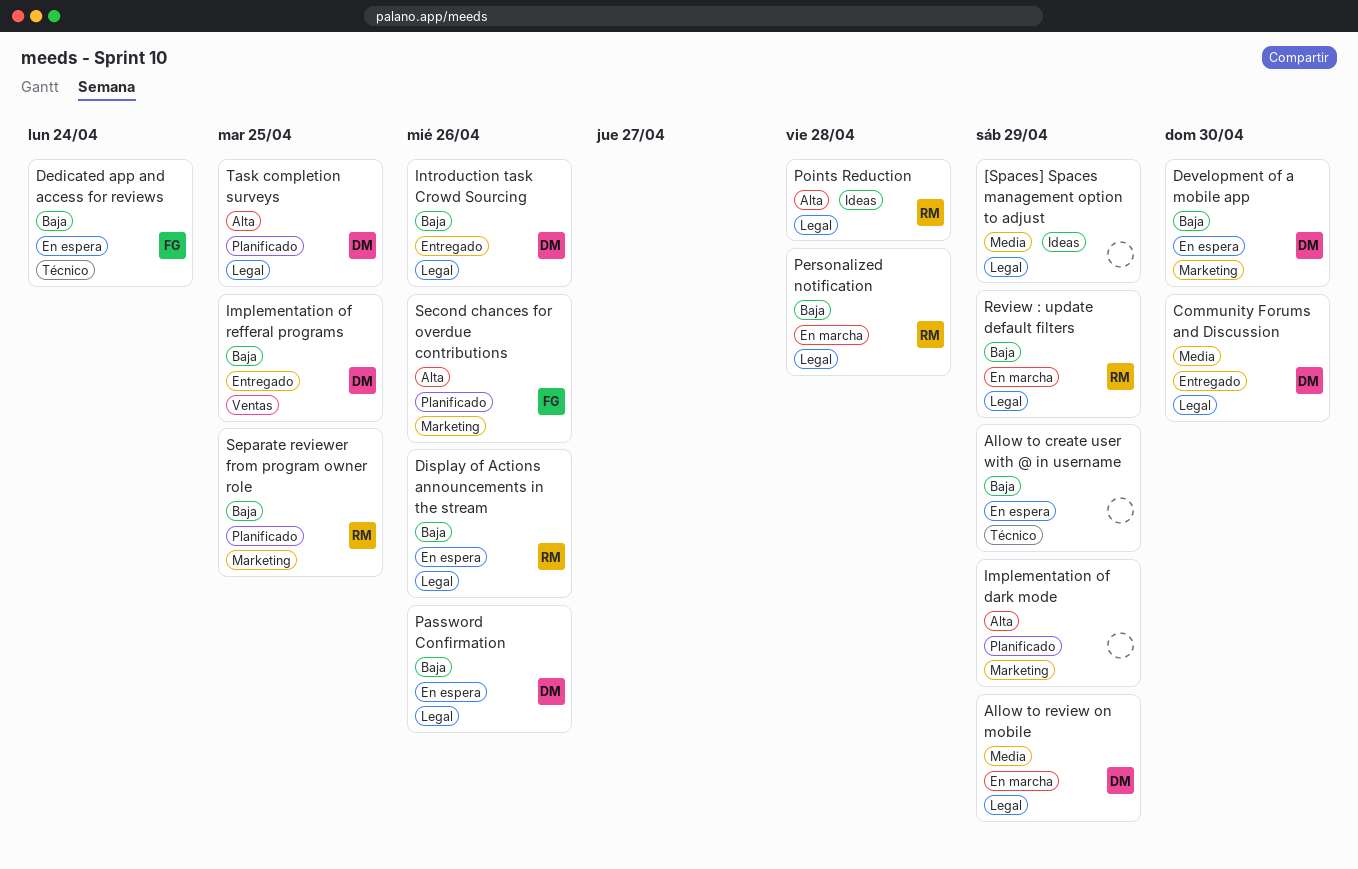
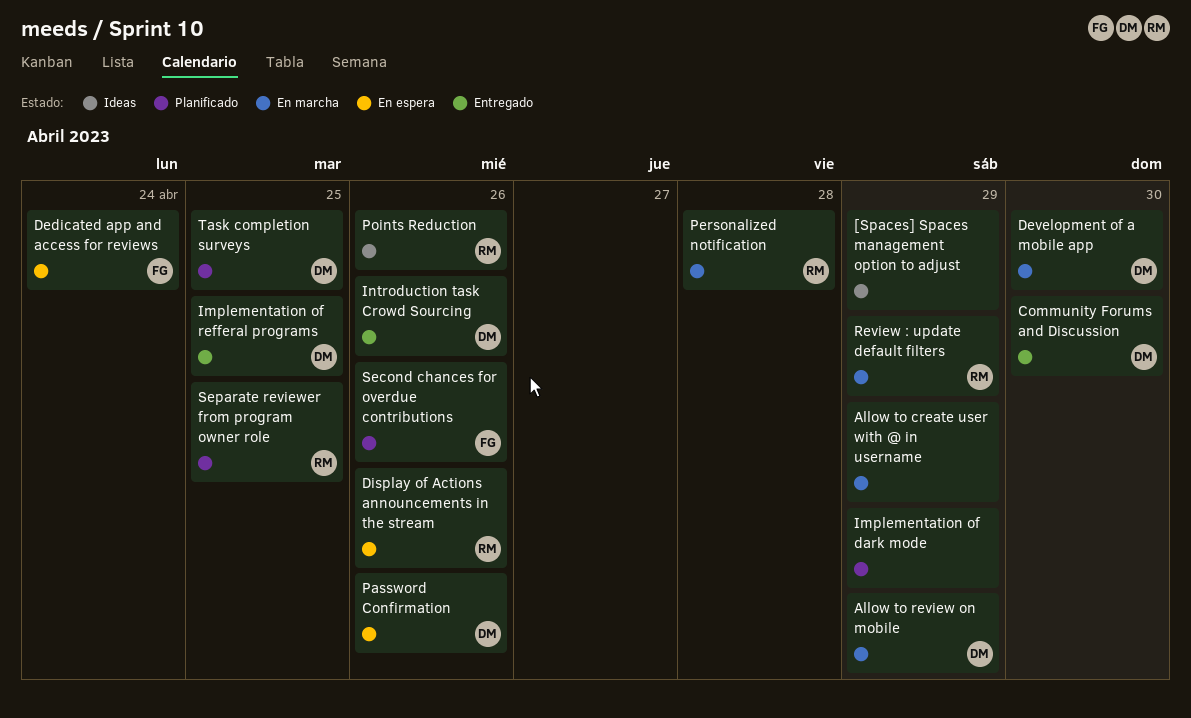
Allow to create user with @ in username, status: En espera -> En marcha
Development of a mobile app, status: En espera -> En marcha
Points Reduction, due: Apr 28 -> Apr 26

